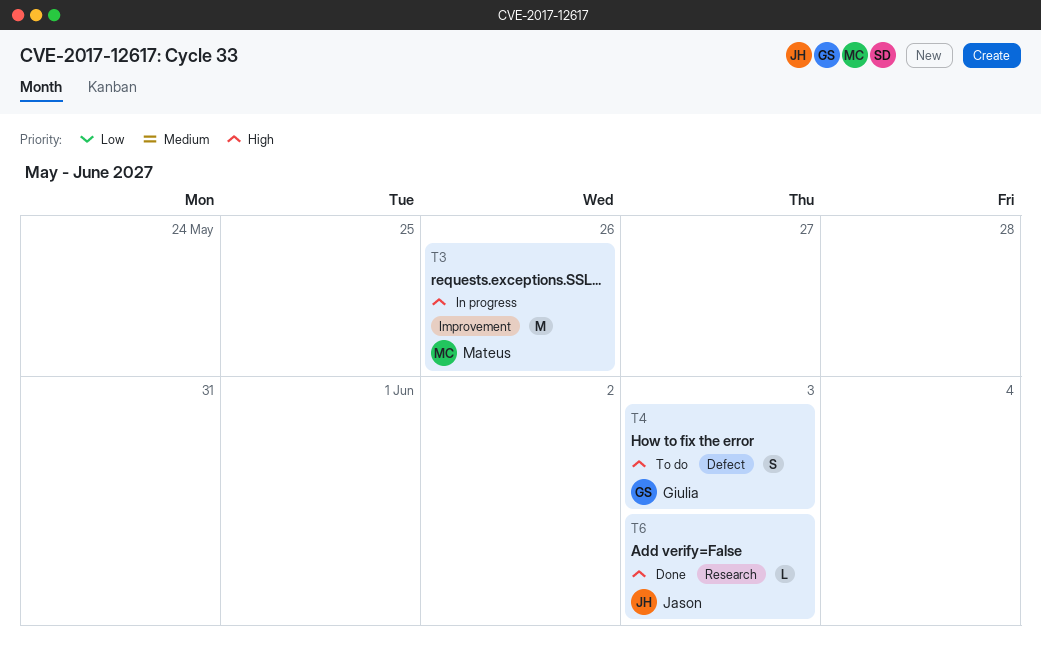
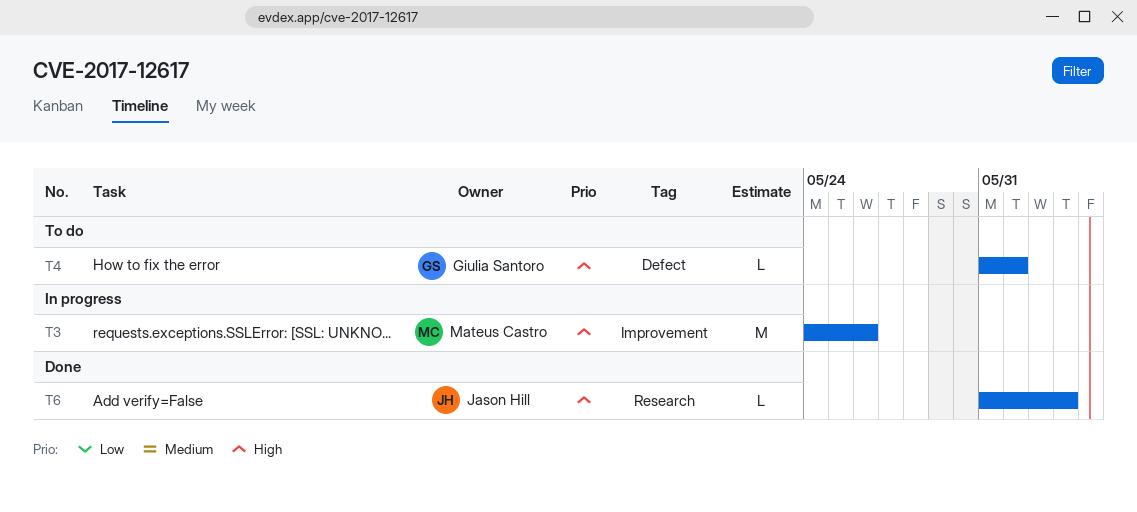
T4, estimate: S -> L
T4, due: Jun 3 -> Jun 1

